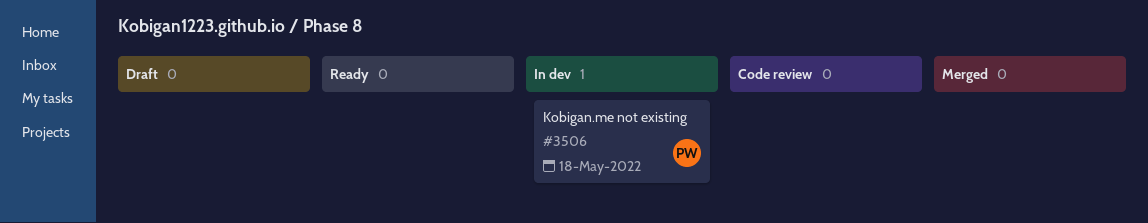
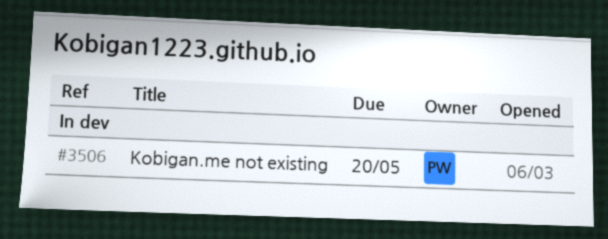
#3506, due: May 18 -> May 20

